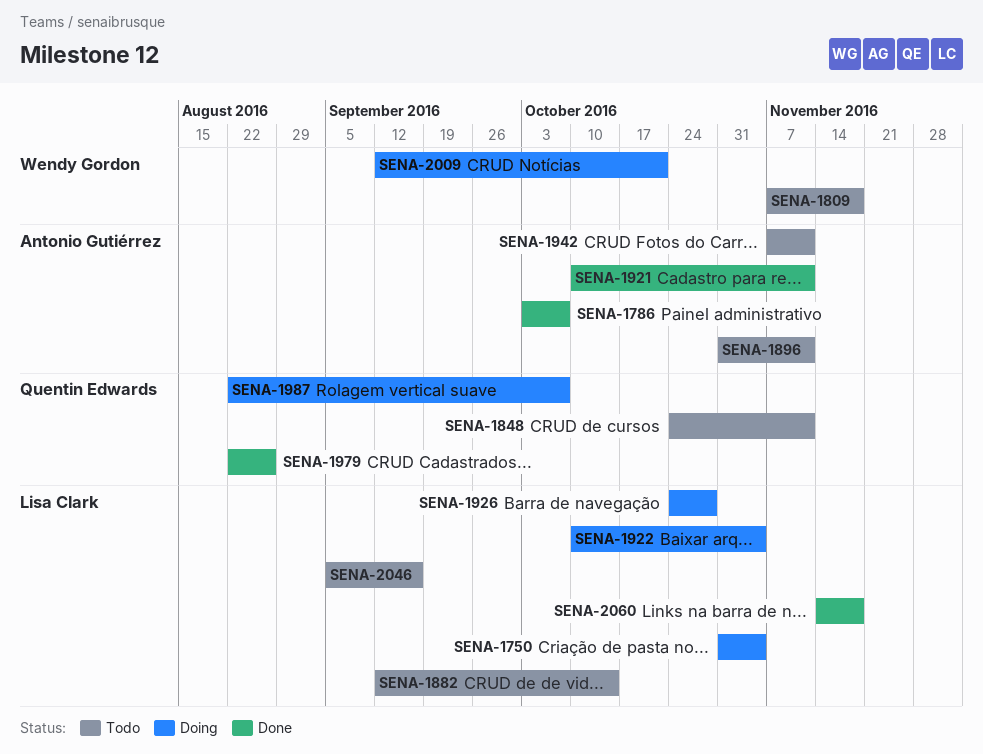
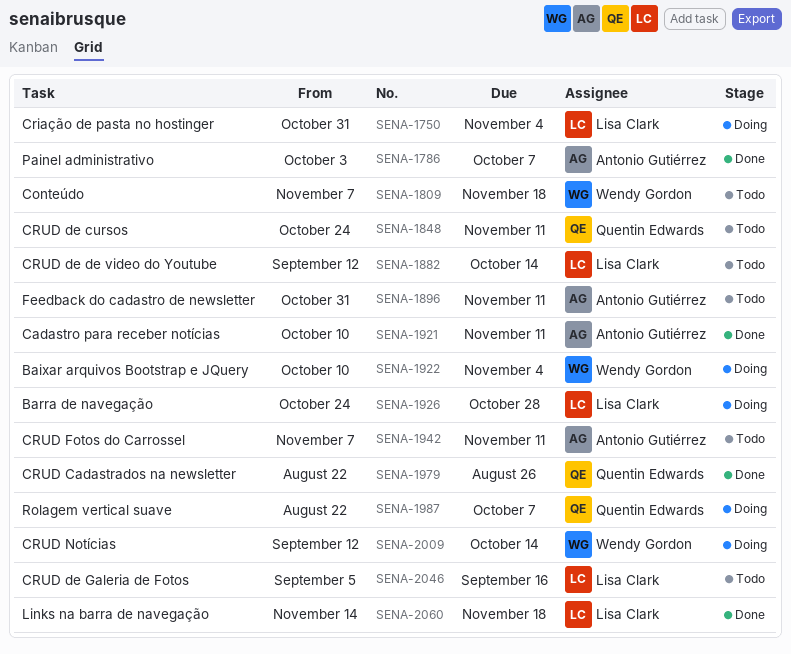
SENA-1922, owner: Lisa Clark -> Wendy Gordon
SENA-2009, due: Oct 21 -> Oct 14

